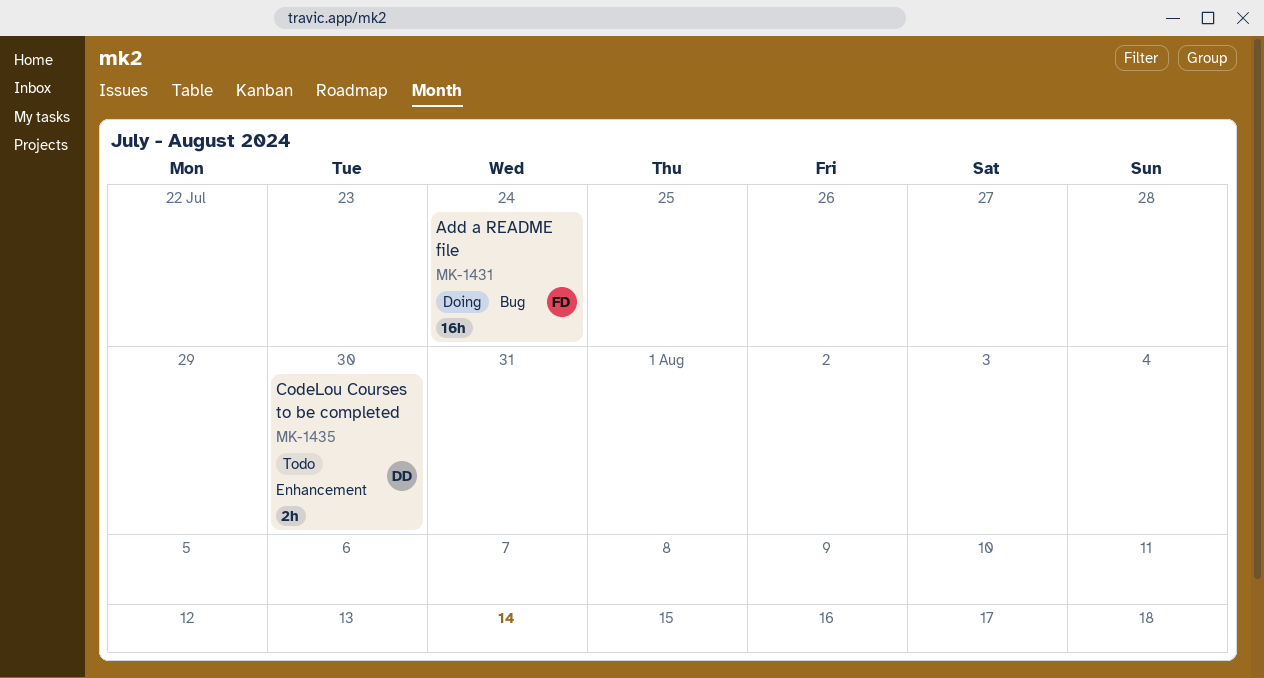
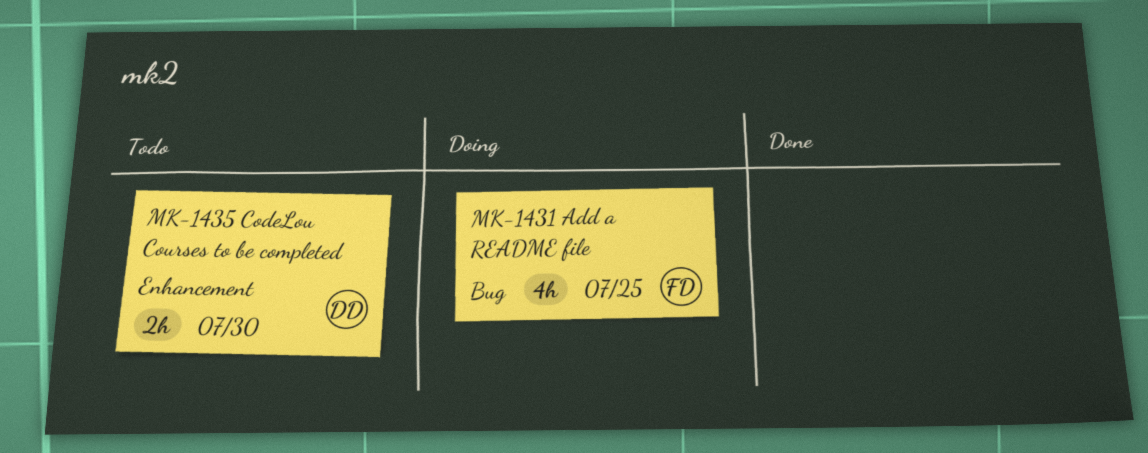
MK-1431, estimate: 16h -> 4h
MK-1431, due: Jul 24 -> Jul 25

